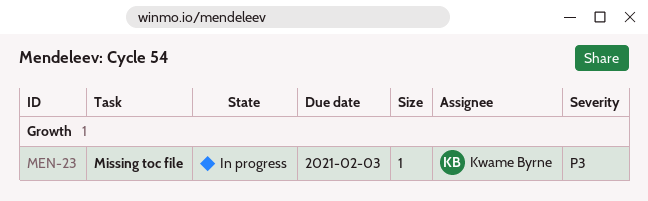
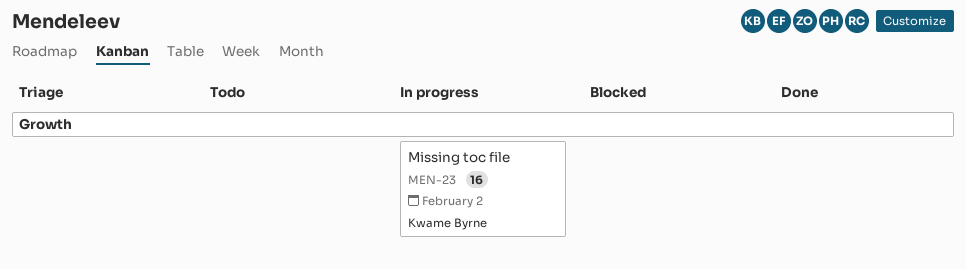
MEN-23, estimate: 1 -> 16
MEN-23, due: Feb 3 -> Feb 2

